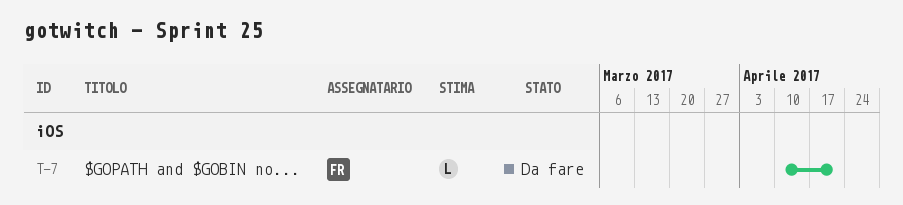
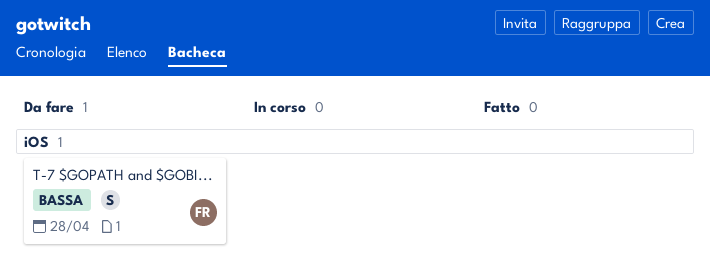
T-7, estimate: L -> S
T-7, due: Apr 21 -> Apr 28

